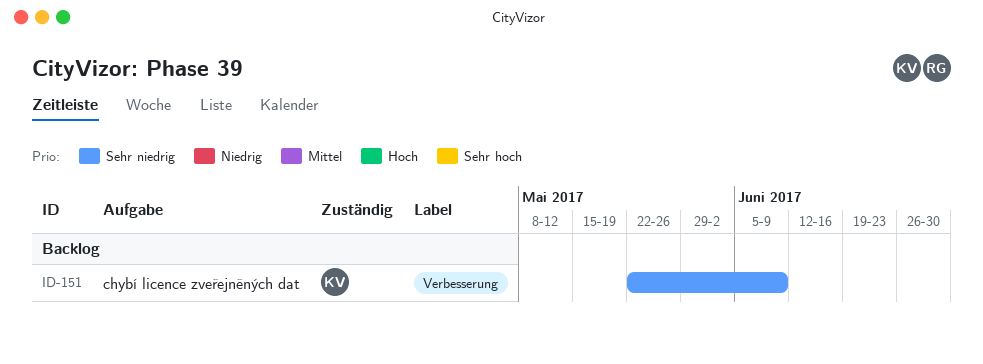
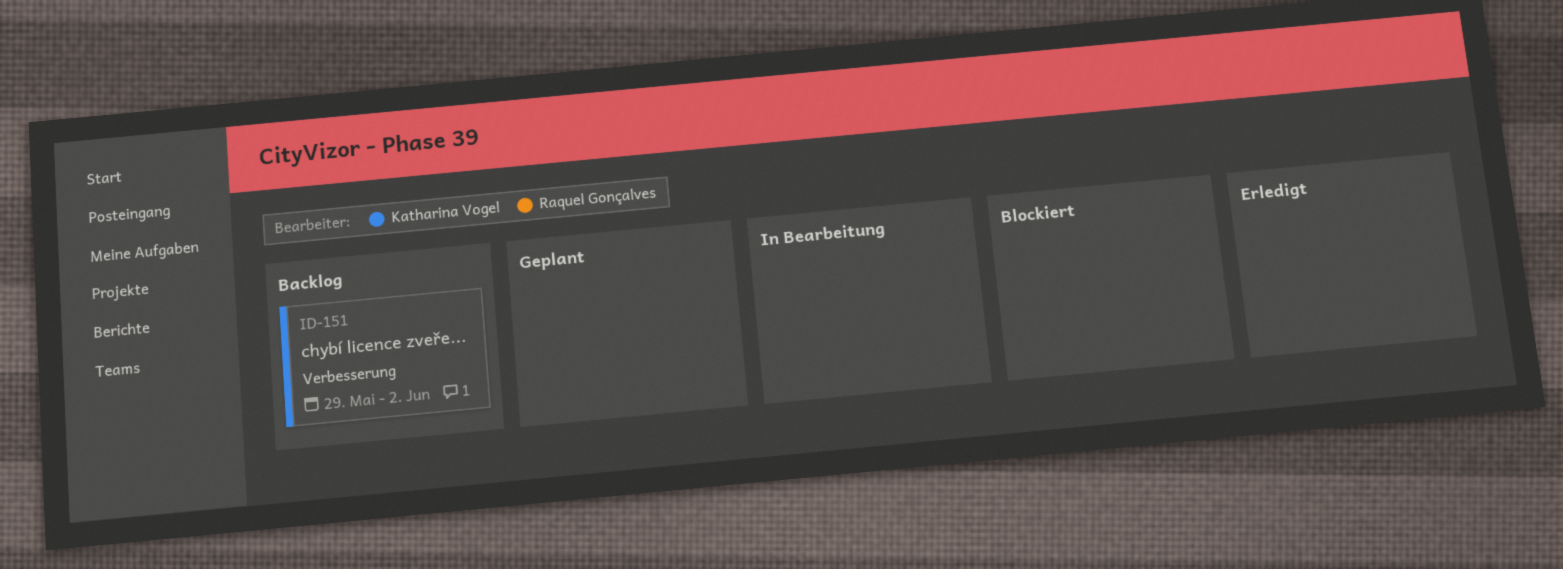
ID-151, start: May 22 -> May 29
ID-151, due: Jun 9 -> Jun 2

